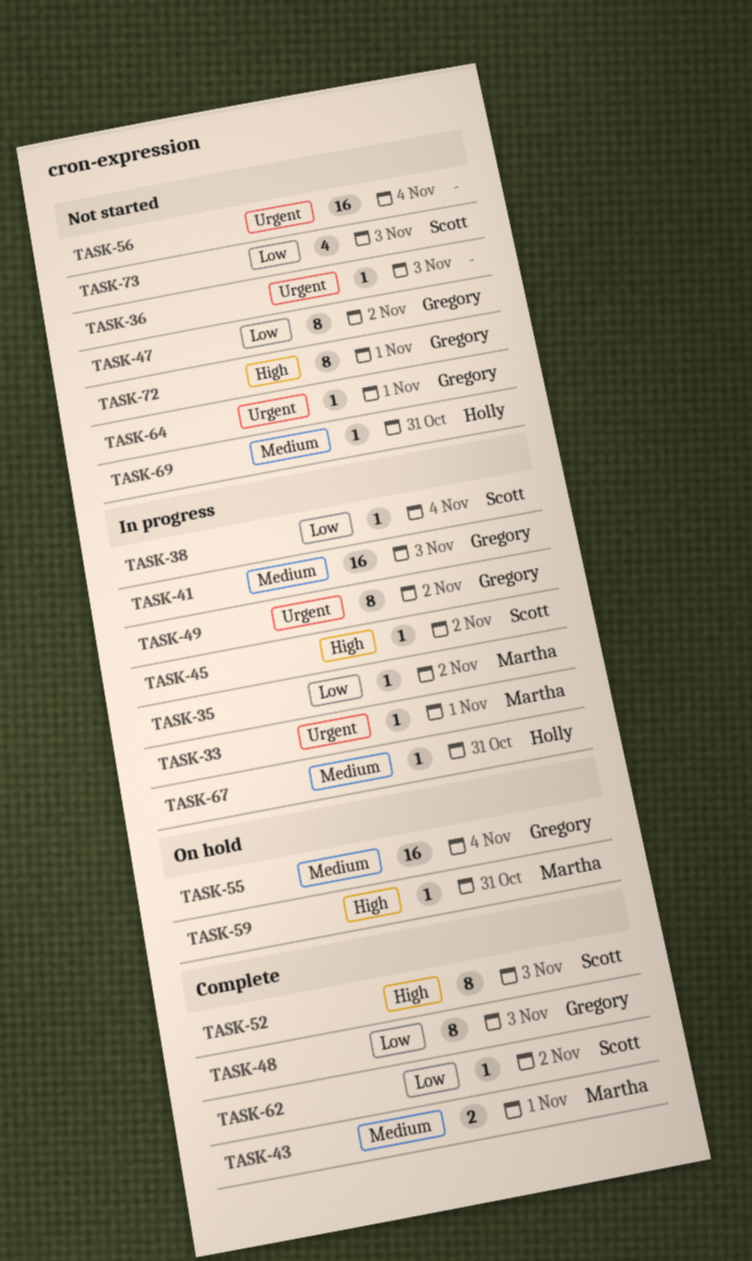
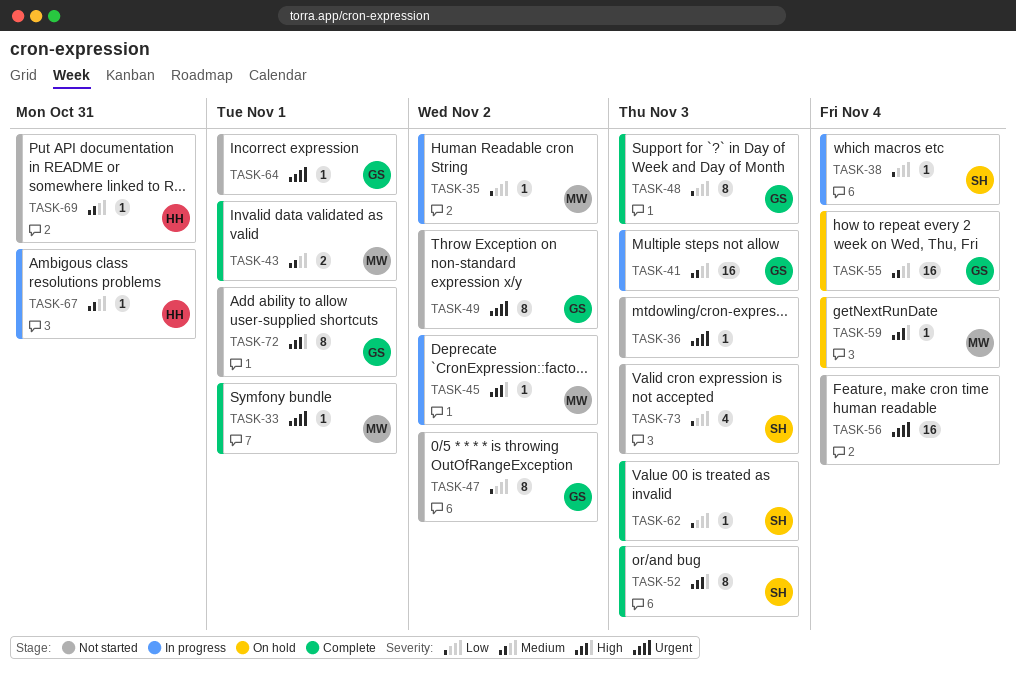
TASK-33, status: In progress -> Complete
TASK-45, owner: Scott -> Martha
TASK-49, status: In progress -> Not started
TASK-59, due: Oct 31 -> Nov 4
TASK-62, due: Nov 2 -> Nov 3

